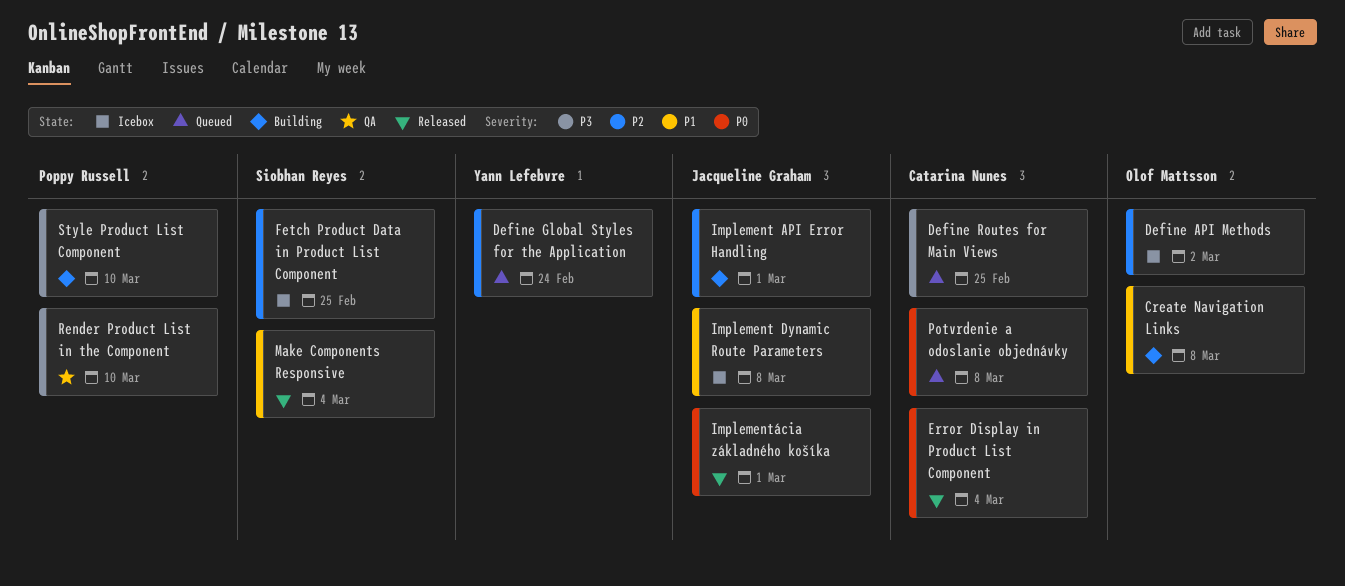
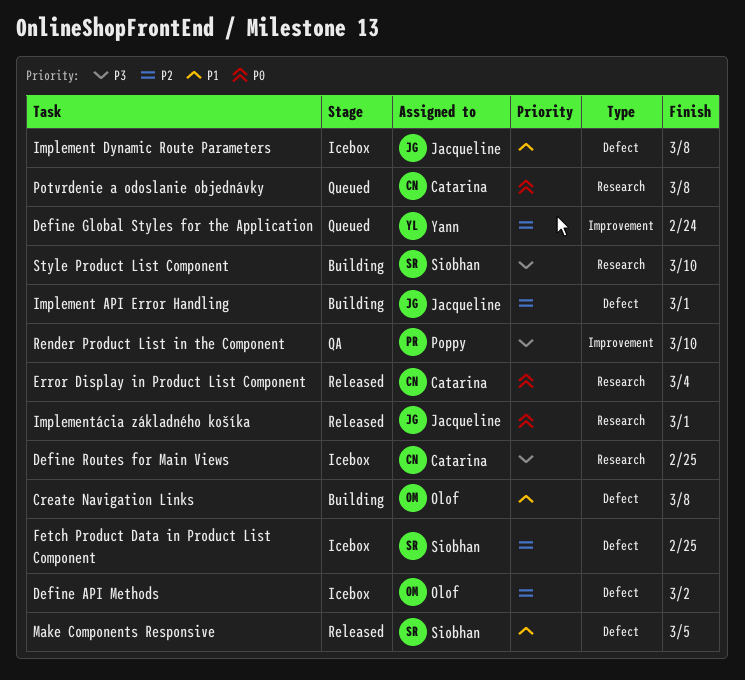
Define Routes for Main Views, status: Queued -> Icebox
Make Components Responsive, due: Mar 4 -> Mar 5
Style Product List Component, owner: Poppy Russell -> Siobhan Reyes

